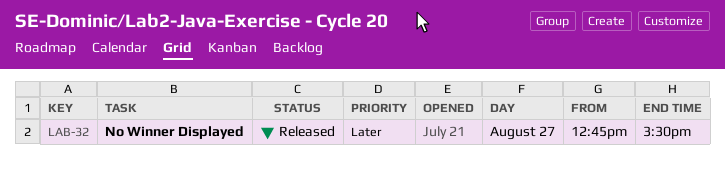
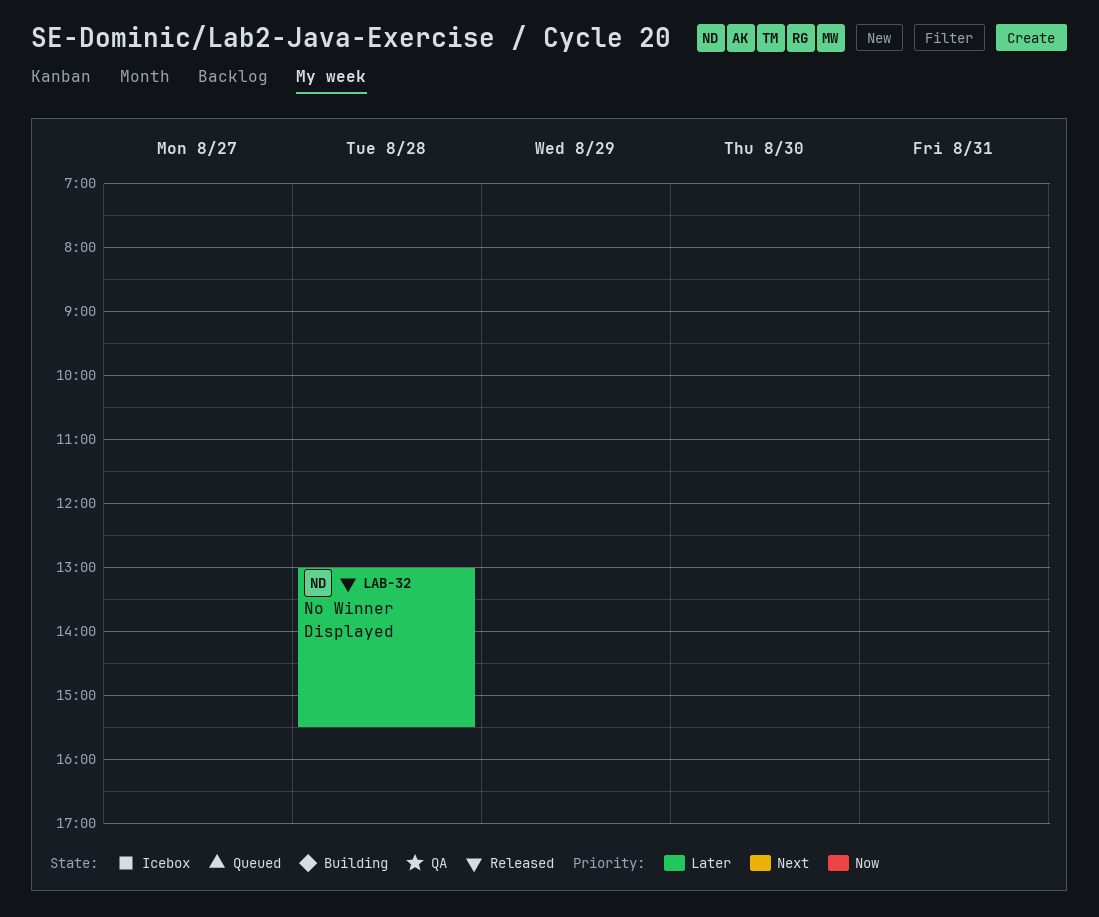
LAB-32, day: Aug 27 -> Aug 28
LAB-32, begins: 12:45 -> 13:00

